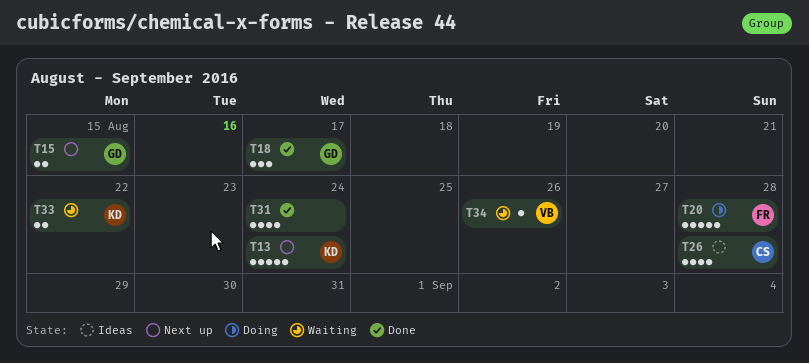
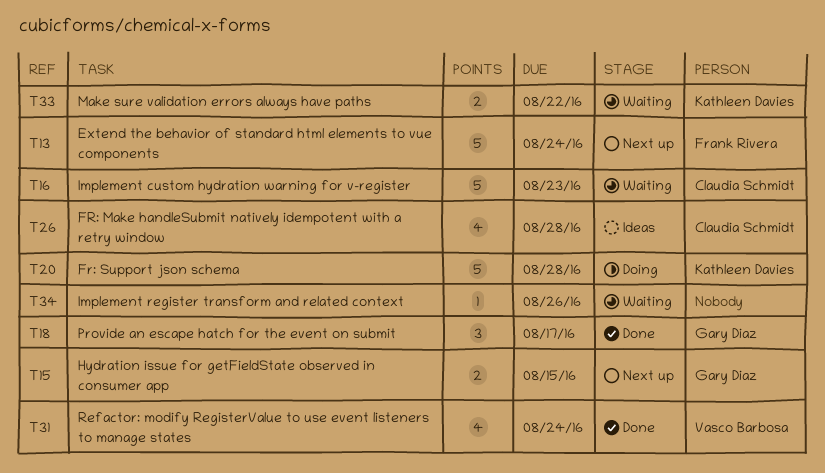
T13, owner: Kathleen Davies -> Frank Rivera
T16: none -> present
T20, owner: Frank Rivera -> Kathleen Davies
T31, owner: none -> Vasco Barbosa
T34, owner: Vasco Barbosa -> none

